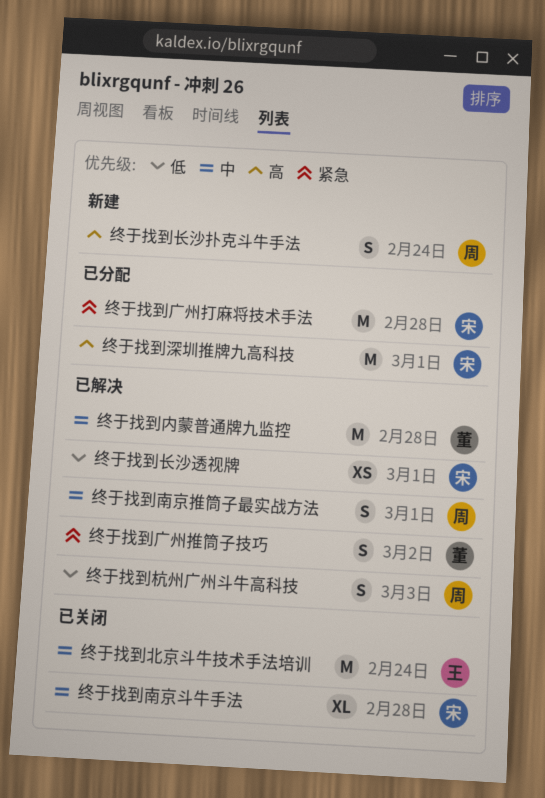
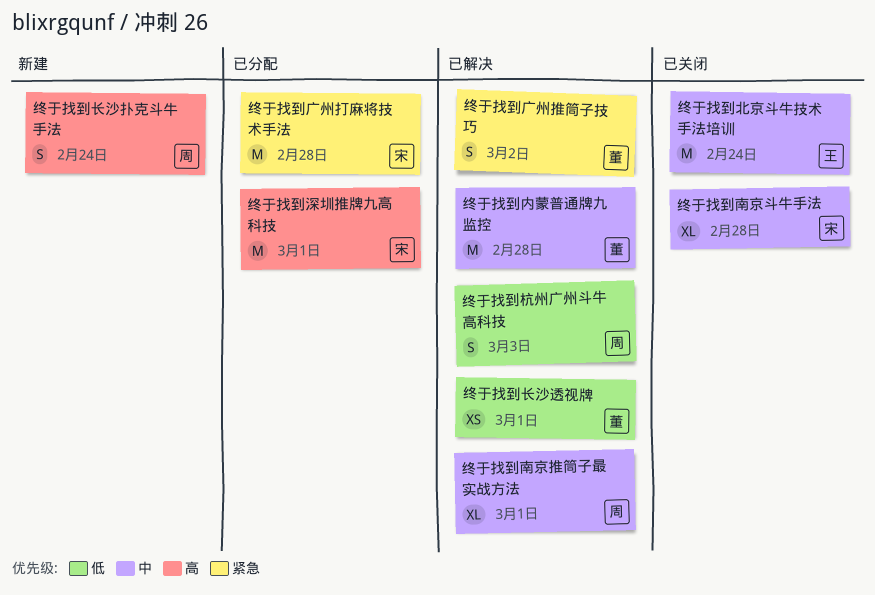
终于找到南京推筒子最实战方法, estimate: S -> XL
终于找到长沙透视牌, owner: 宋 -> 董

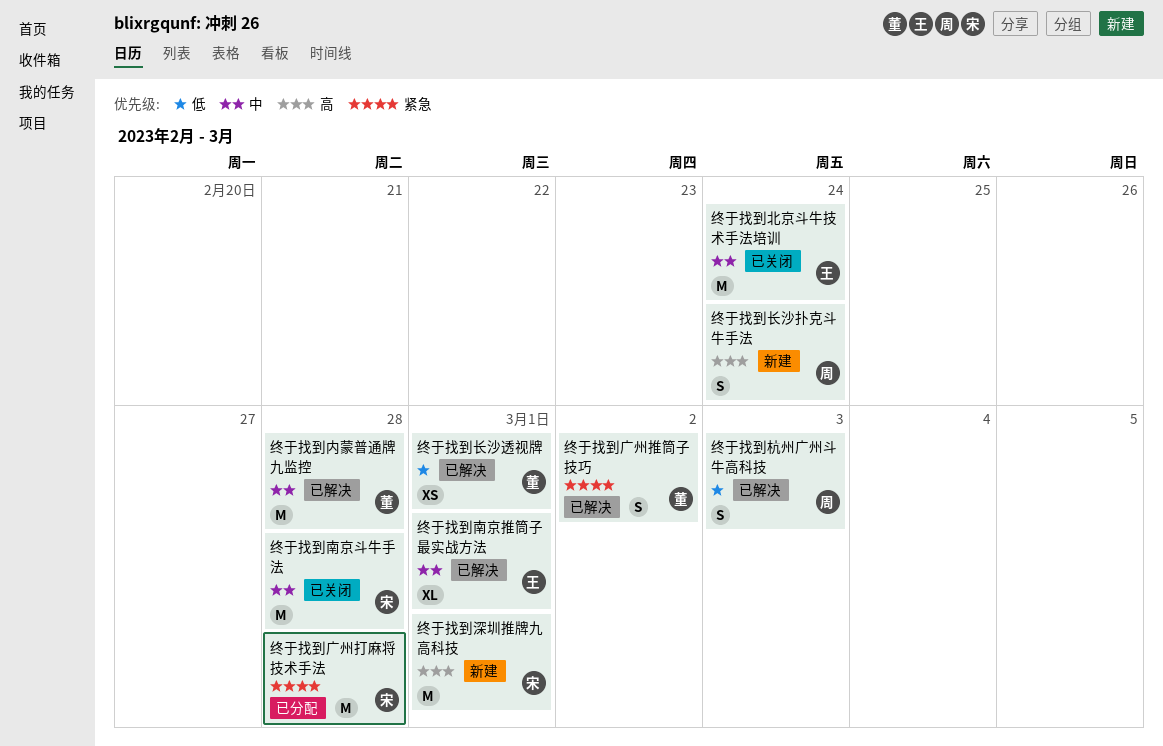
终于找到南京推筒子最实战方法, owner: 周 -> 王
终于找到南京斗牛手法, estimate: XL -> M
终于找到深圳推牌九高科技, status: 已分配 -> 新建

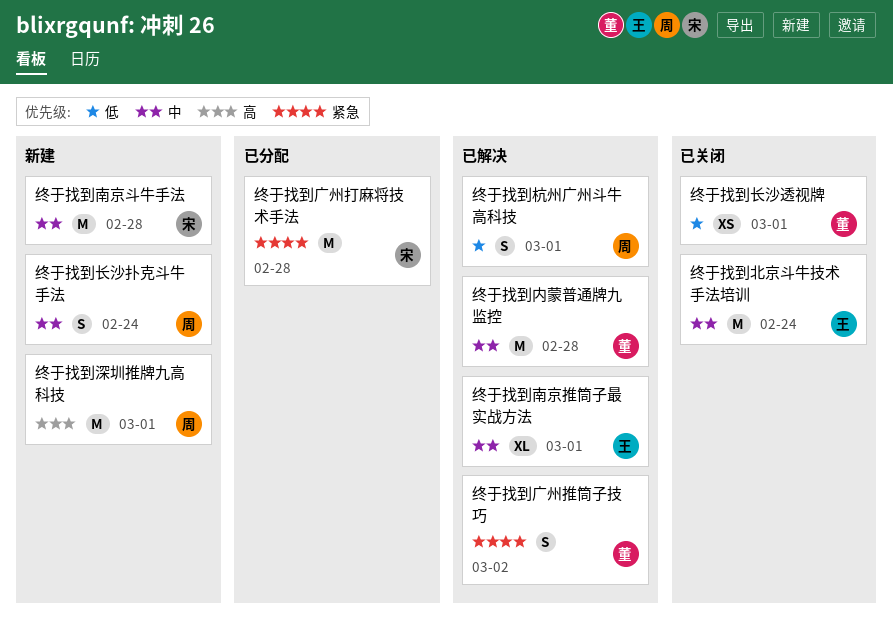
终于找到南京斗牛手法, status: 已关闭 -> 新建
终于找到杭州广州斗牛高科技, due: Mar 3 -> Mar 1
终于找到深圳推牌九高科技, owner: 宋 -> 周
终于找到长沙扑克斗牛手法, priority: 高 -> 中
终于找到长沙透视牌, status: 已解决 -> 已关闭

